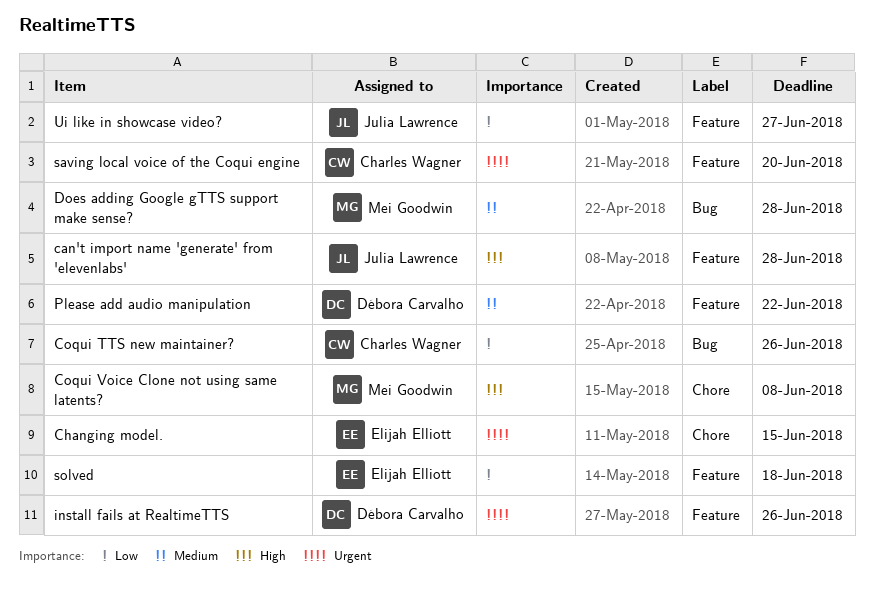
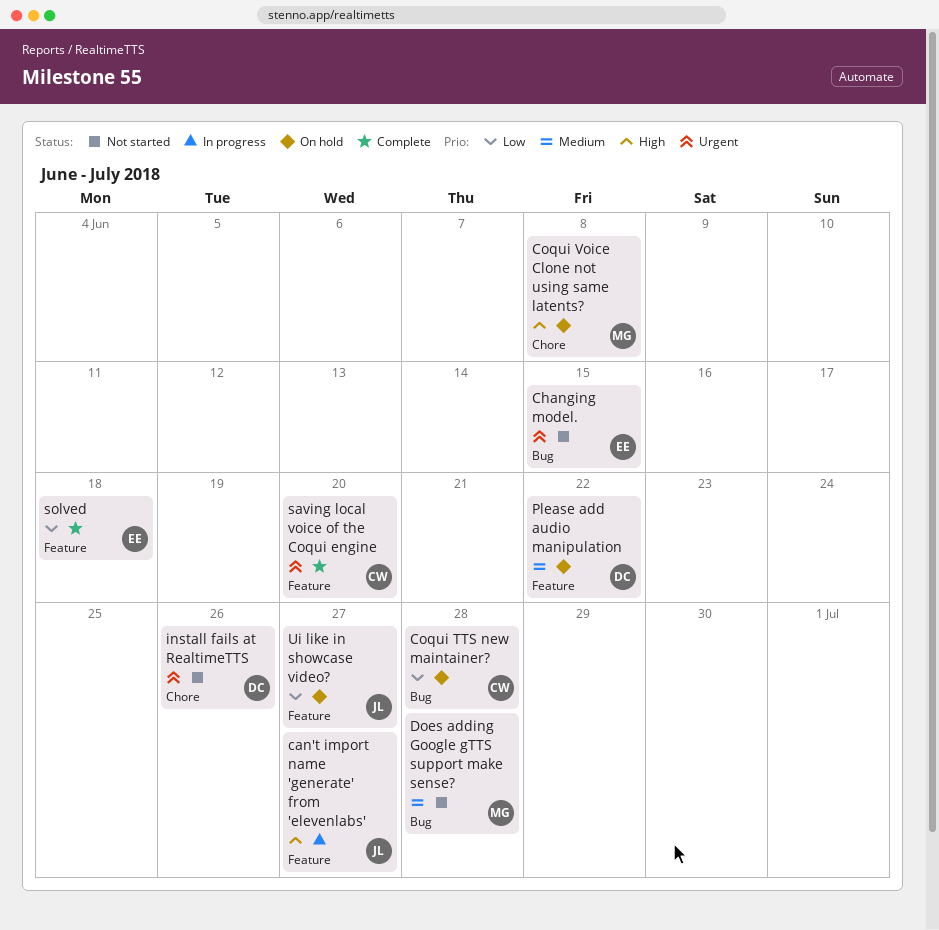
can't import name 'generate' from 'elevenlabs', due: Jun 28 -> Jun 27
Changing model., label: Chore -> Bug
Coqui TTS new maintainer?, due: Jun 26 -> Jun 28
install fails at RealtimeTTS, label: Feature -> Chore

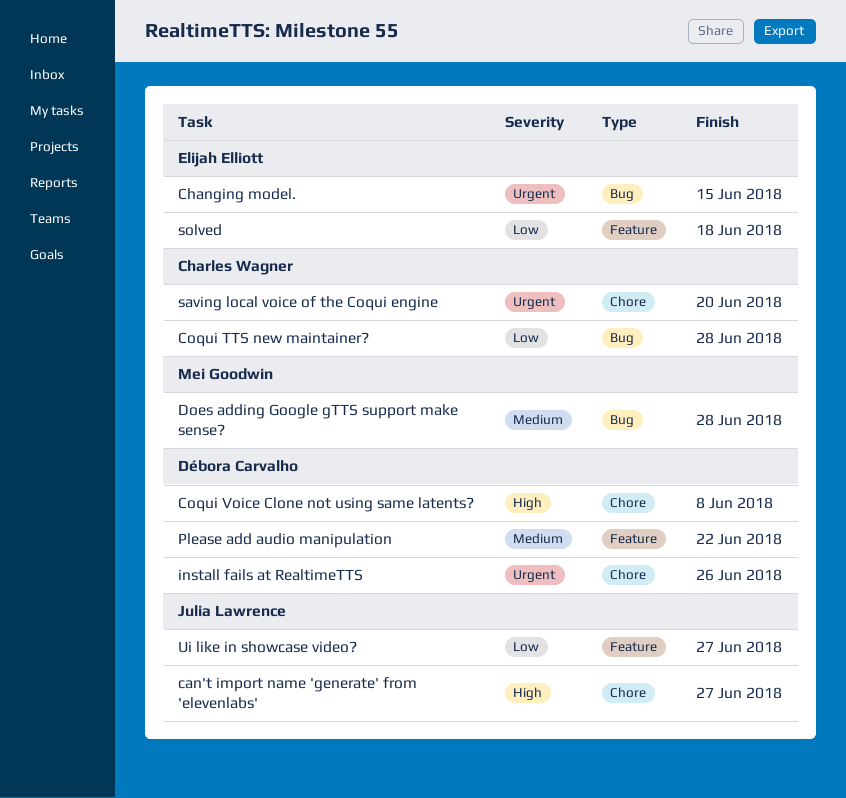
can't import name 'generate' from 'elevenlabs', label: Feature -> Chore
Coqui Voice Clone not using same latents?, owner: Mei Goodwin -> Débora Carvalho
saving local voice of the Coqui engine, label: Feature -> Chore

